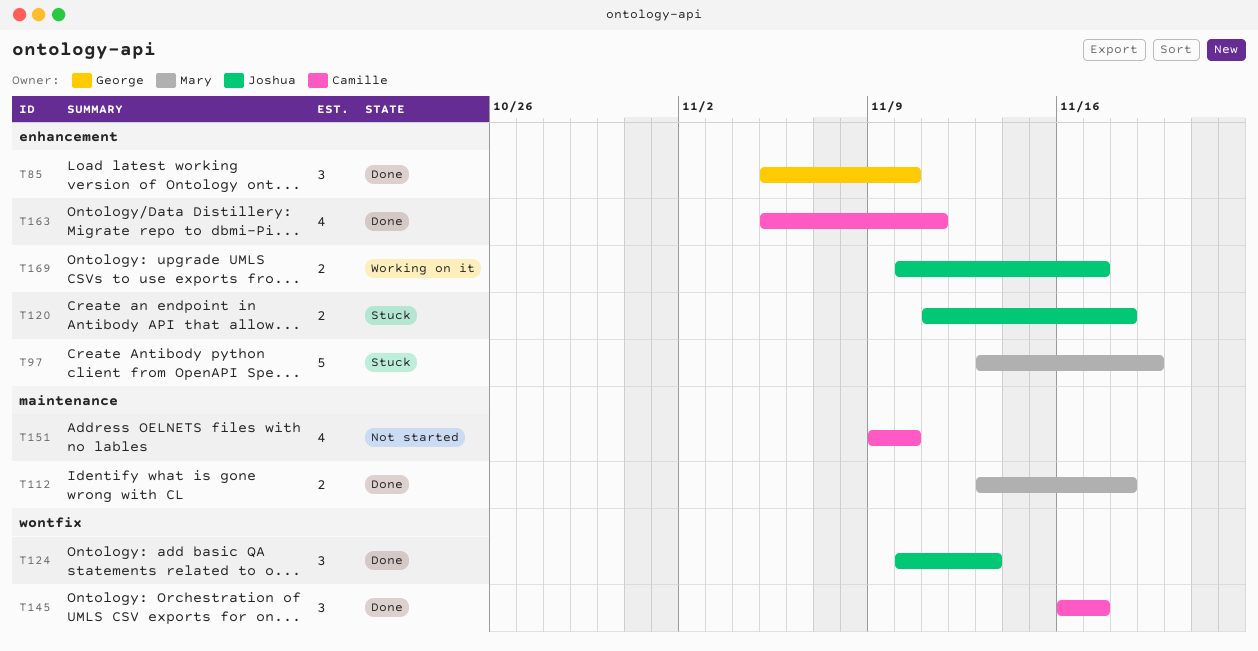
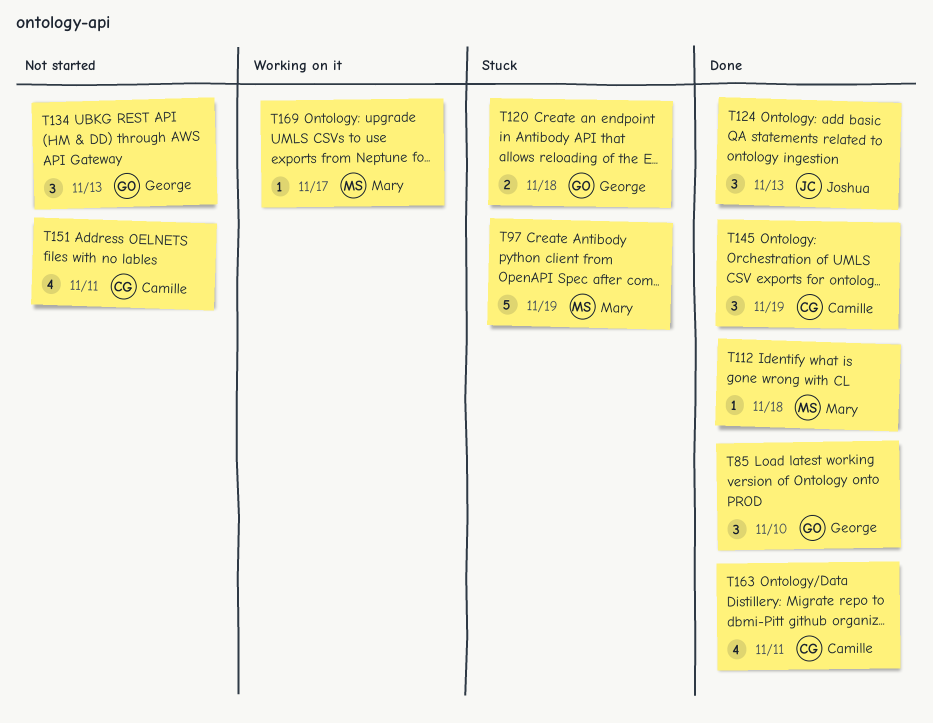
T112, estimate: 2 -> 1
T120, owner: Joshua -> George
T134: none -> present
T145, due: Nov 17 -> Nov 19
T151, due: Nov 10 -> Nov 11
T169, owner: Joshua -> Mary
T169, estimate: 2 -> 1

